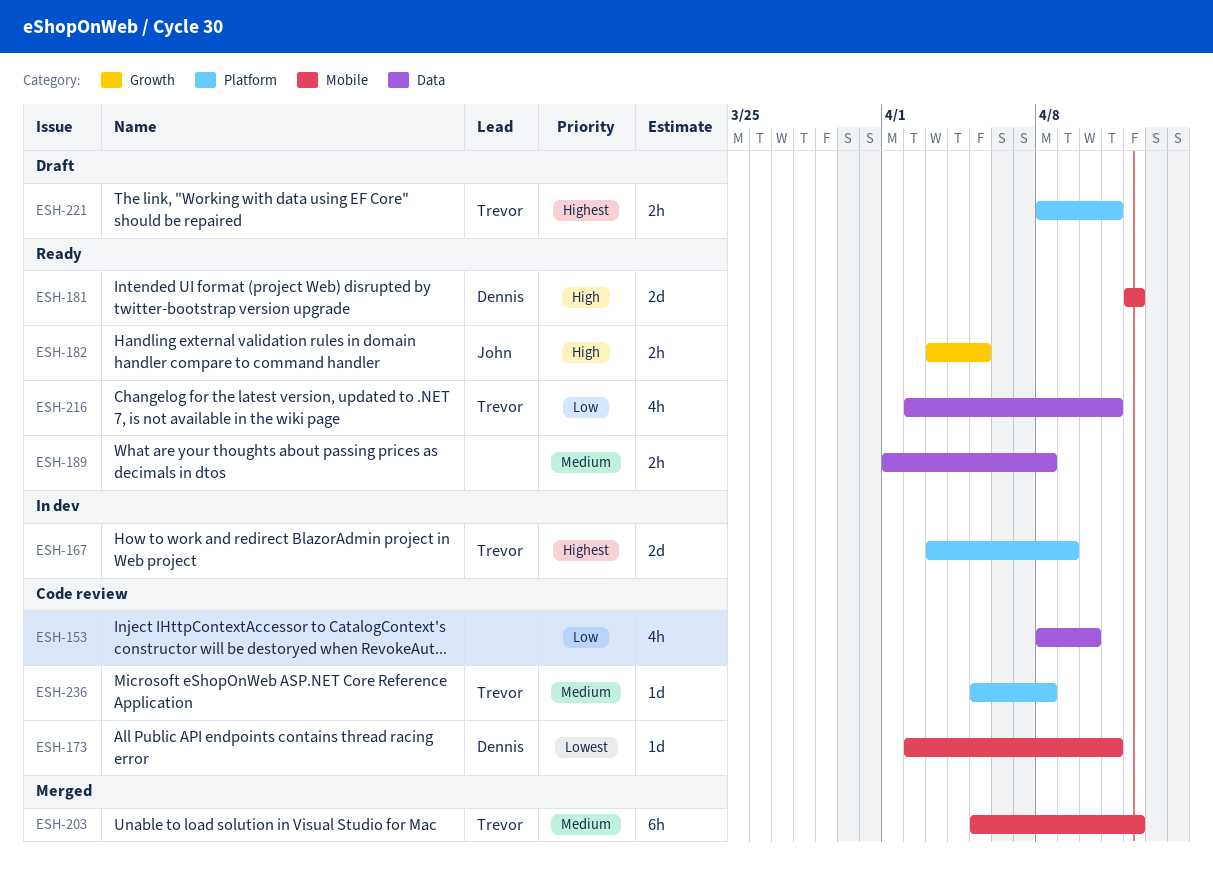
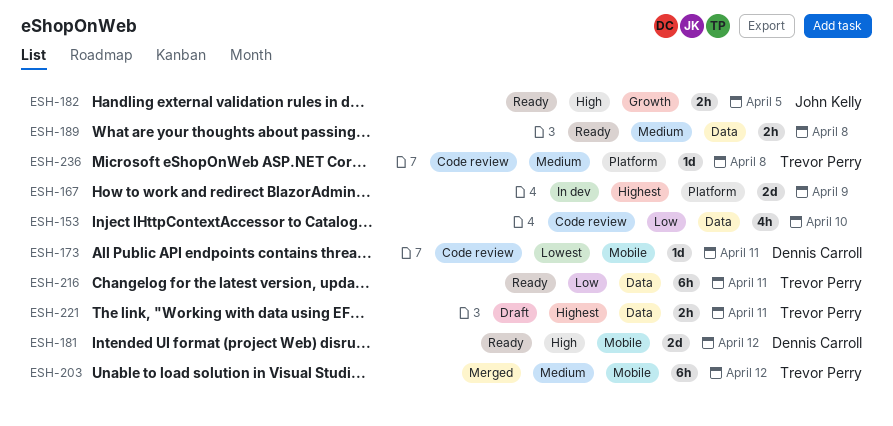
ESH-167, owner: Trevor Perry -> none
ESH-216, estimate: 4h -> 6h
ESH-221, label: Platform -> Data

